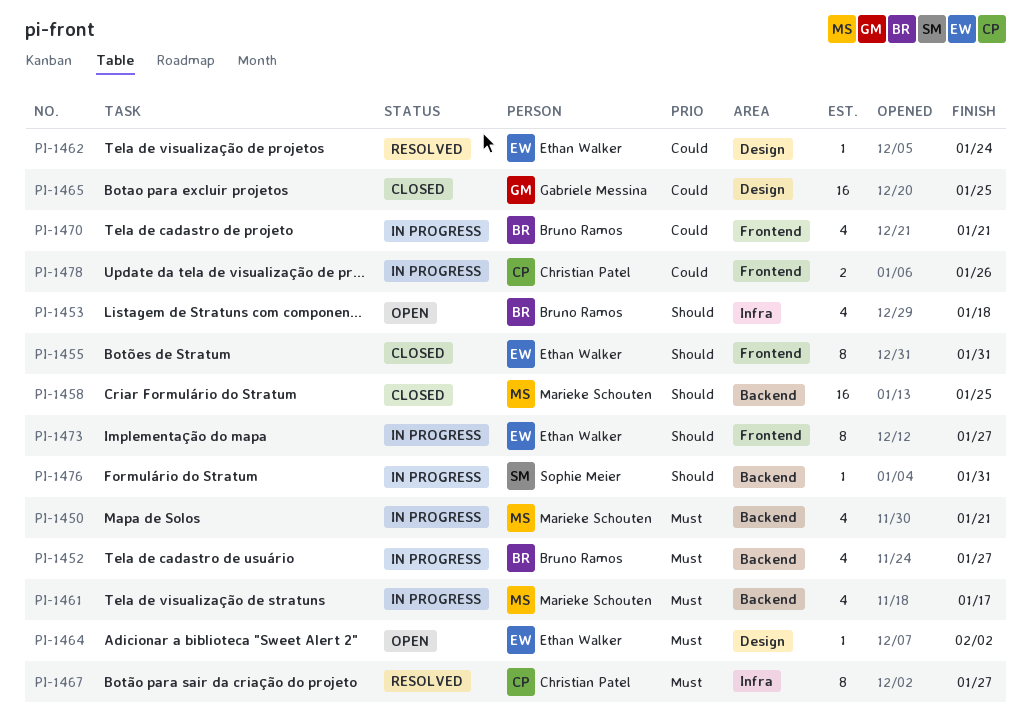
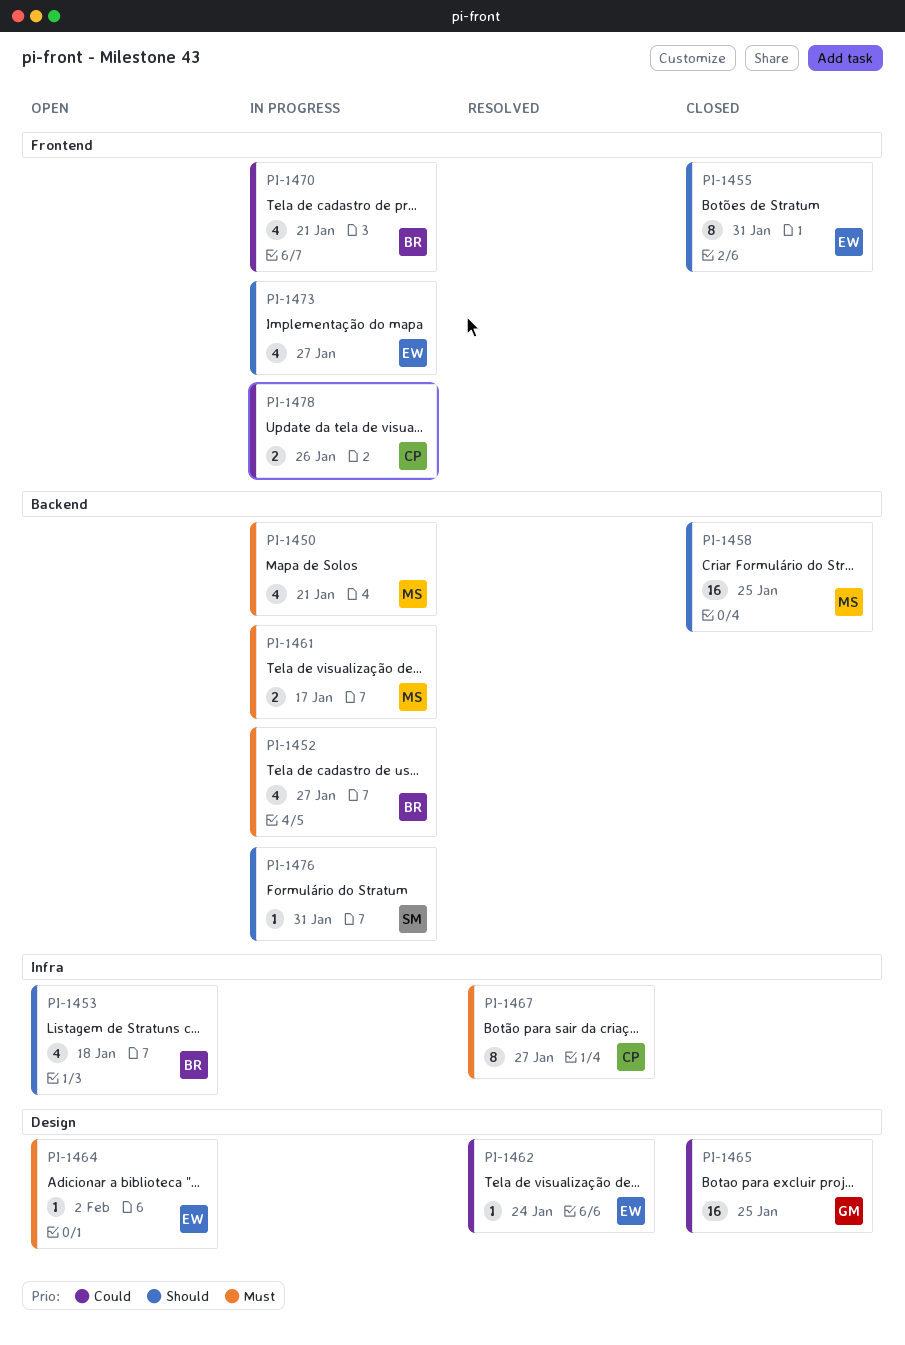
PI-1461, estimate: 4 -> 2
PI-1473, estimate: 8 -> 4

